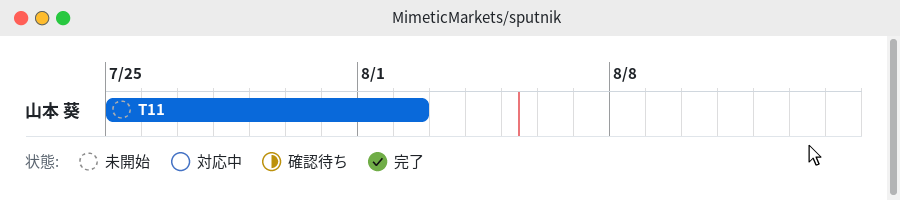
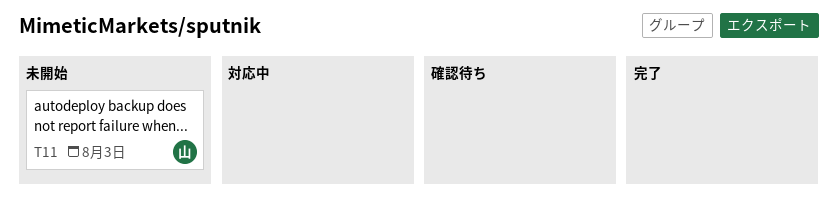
T11, due: Aug 2 -> Aug 3

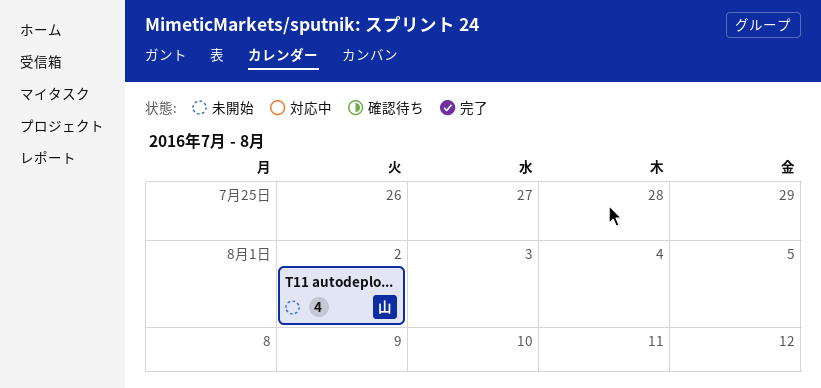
T11, due: Aug 3 -> Aug 2

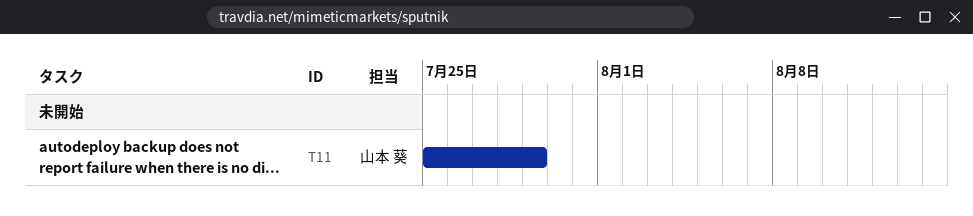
T11, due: Aug 2 -> Jul 29

